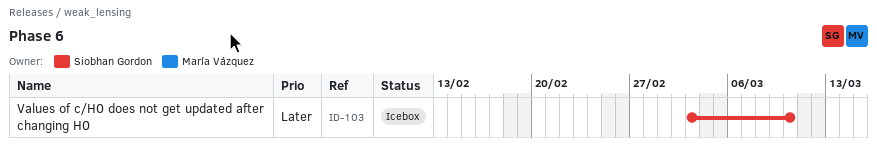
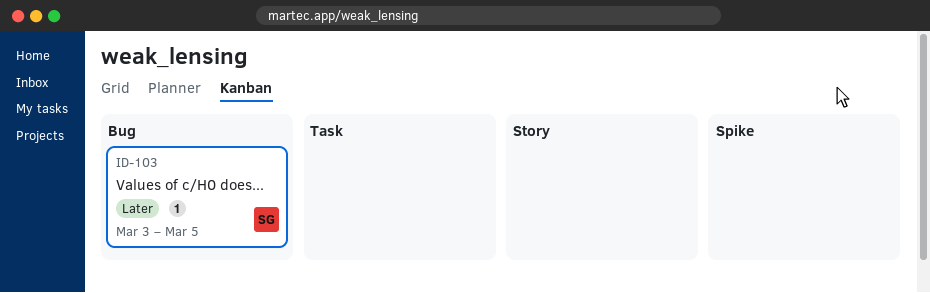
ID-103, due: Mar 10 -> Mar 5

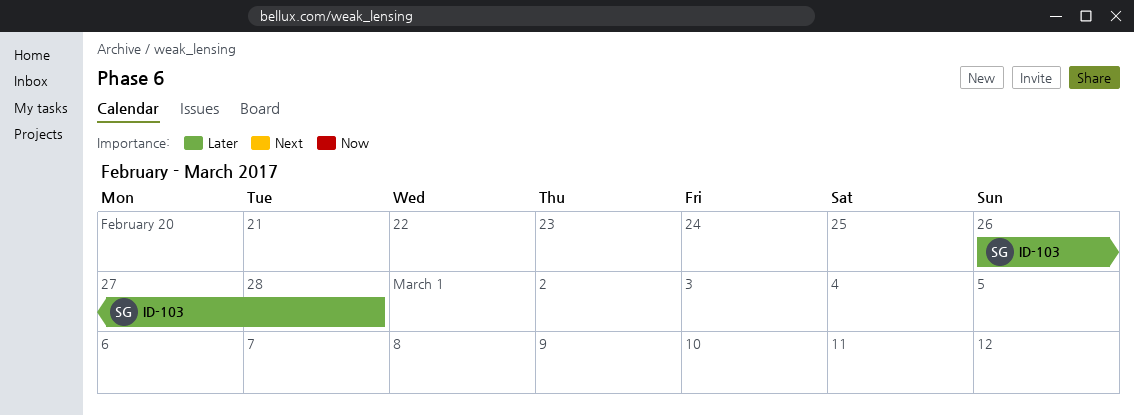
ID-103, start: Mar 3 -> Feb 26
ID-103, due: Mar 5 -> Feb 28

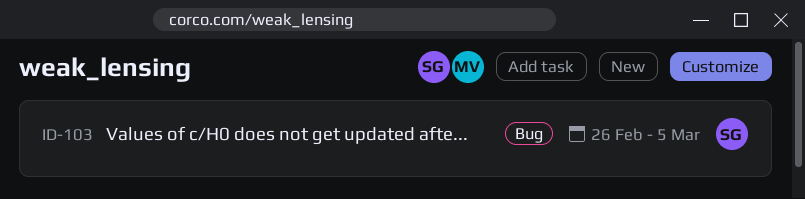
ID-103, due: Feb 28 -> Mar 5

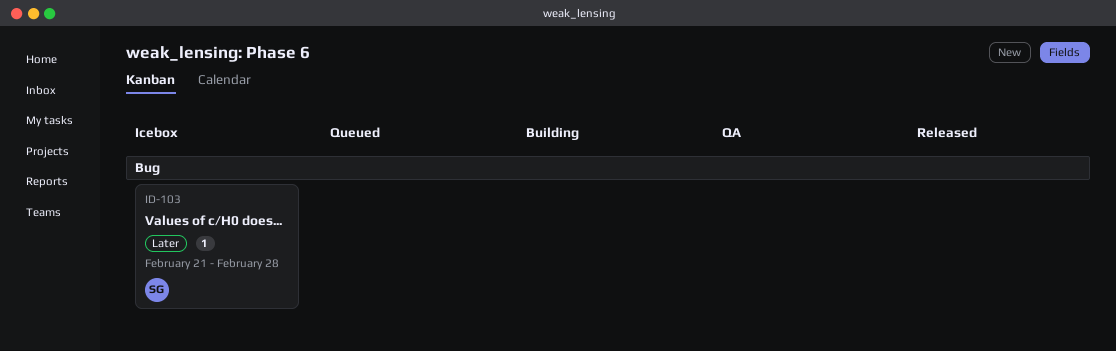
ID-103, start: Feb 26 -> Feb 21
ID-103, due: Mar 5 -> Feb 28

